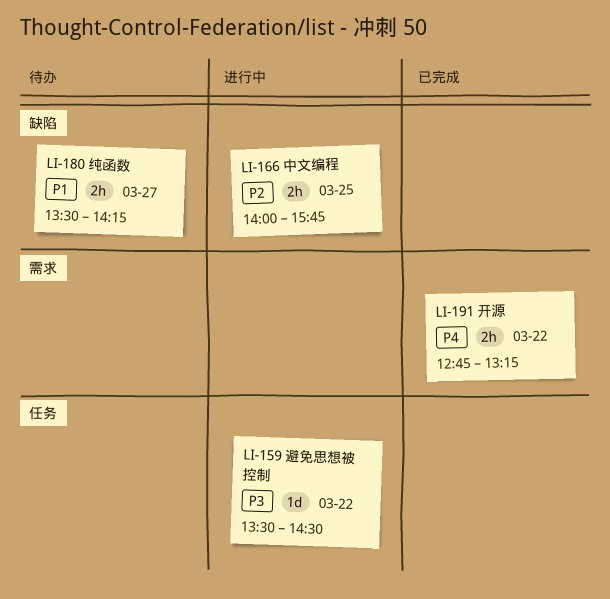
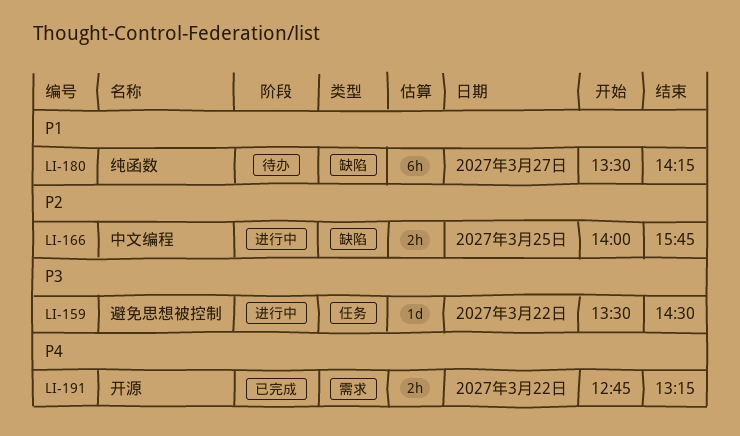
LI-180, estimate: 2h -> 6h

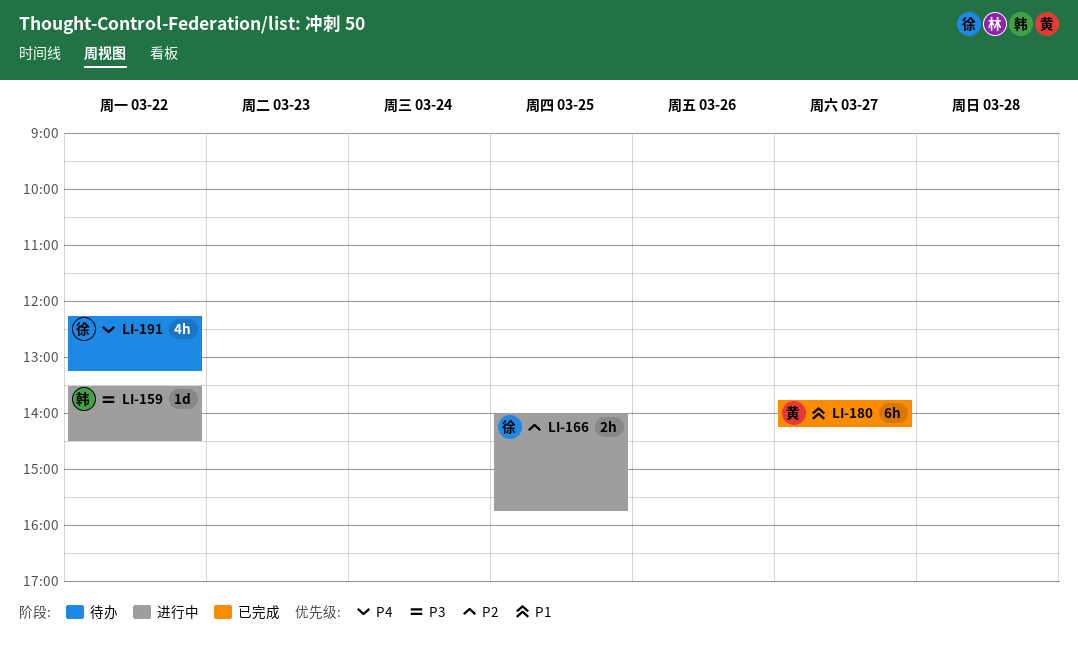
LI-180, status: 待办 -> 已完成
LI-180, begins: 13:30 -> 13:45
LI-191, status: 已完成 -> 待办
LI-191, estimate: 2h -> 4h
LI-191, begins: 12:45 -> 12:15

